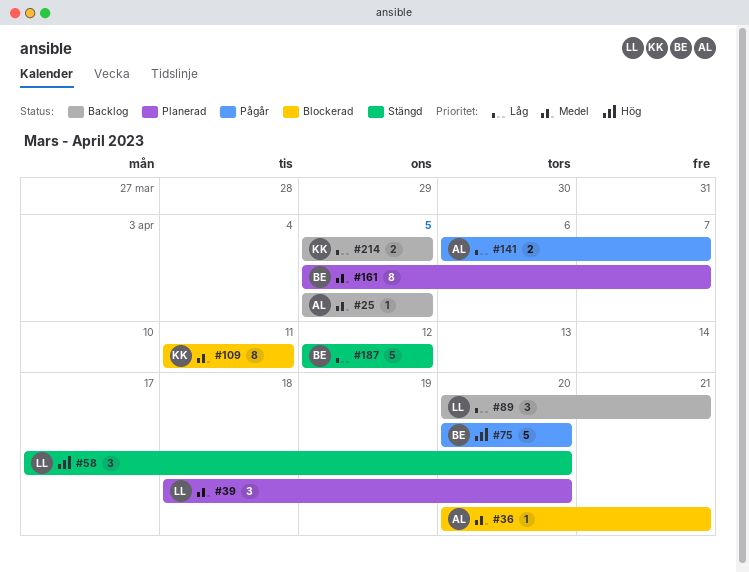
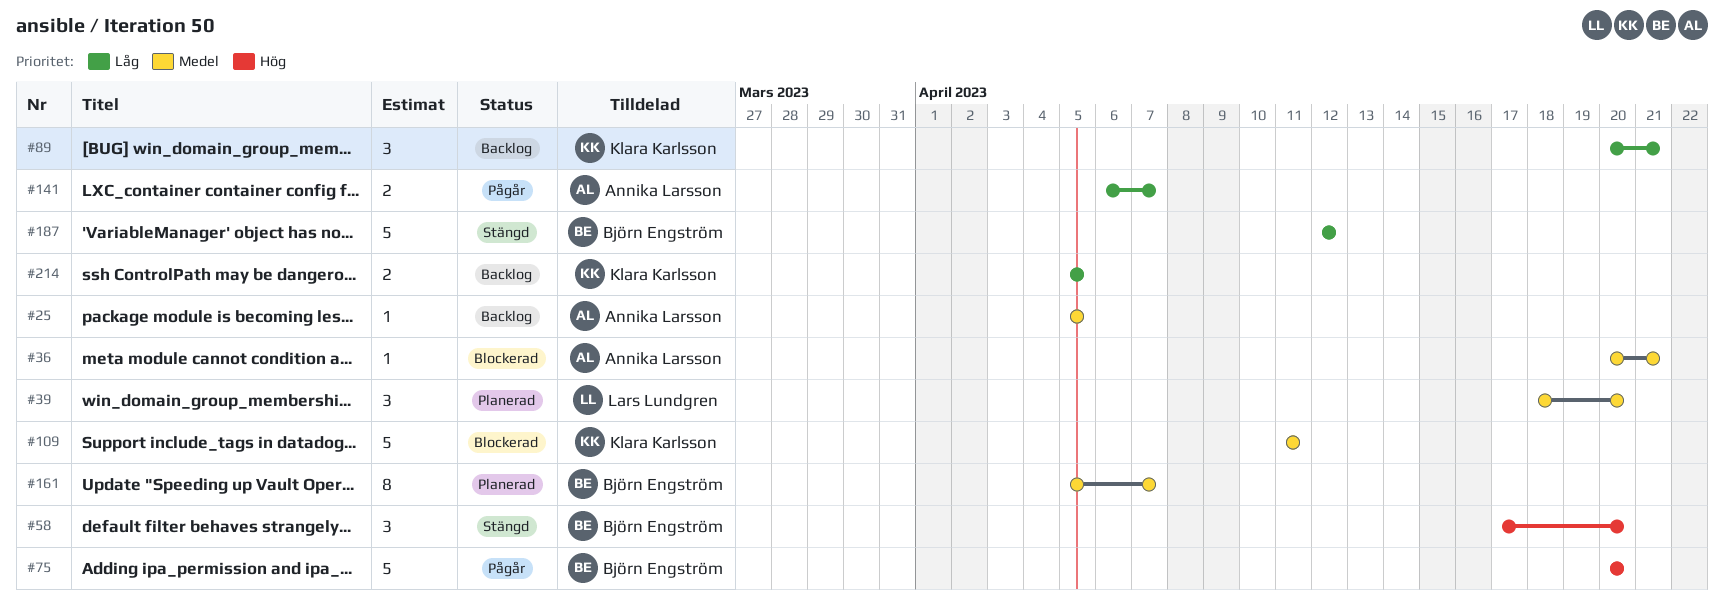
#58, owner: Lars Lundgren -> Björn Engström
#89, owner: Lars Lundgren -> Klara Karlsson
#109, estimate: 8 -> 5

